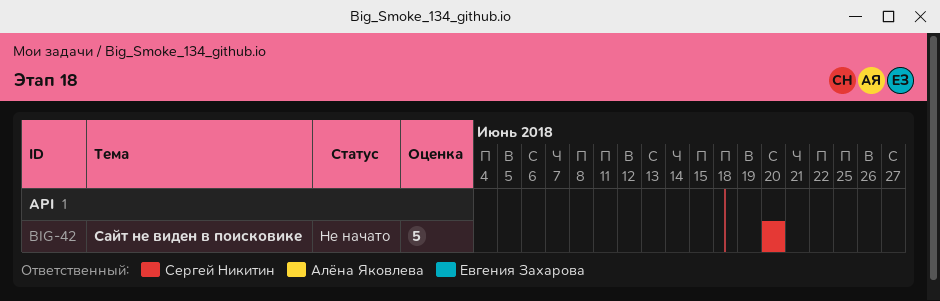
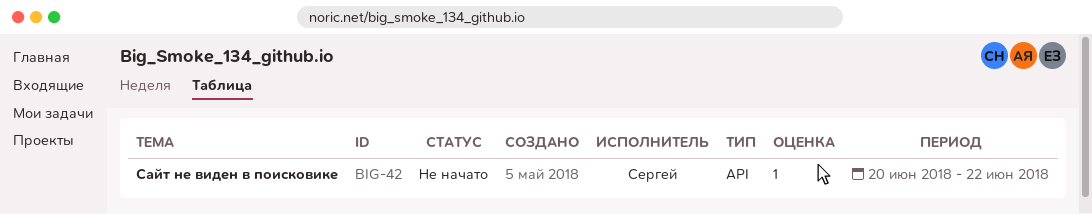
BIG-42, estimate: 5 -> 1
BIG-42, due: Jun 20 -> Jun 22

